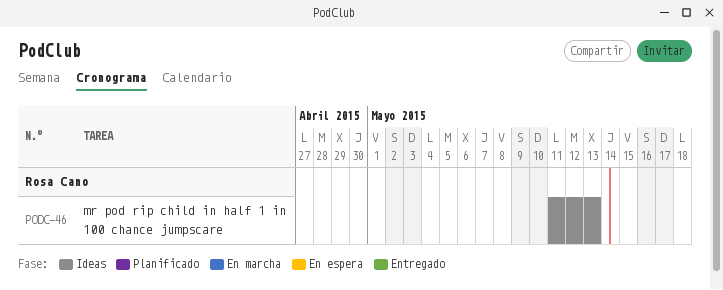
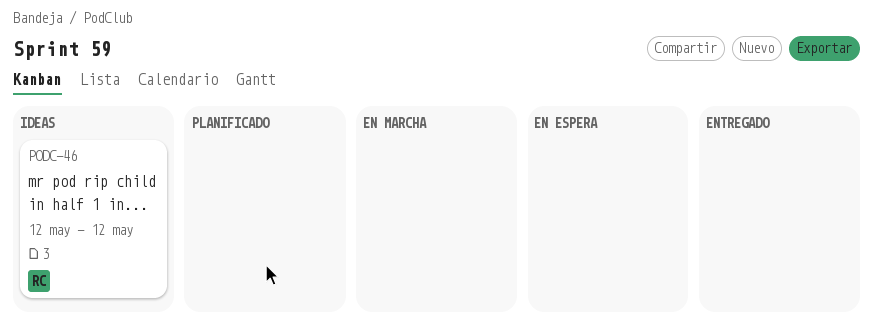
PODC-46, start: May 11 -> May 12
PODC-46, due: May 13 -> May 12

